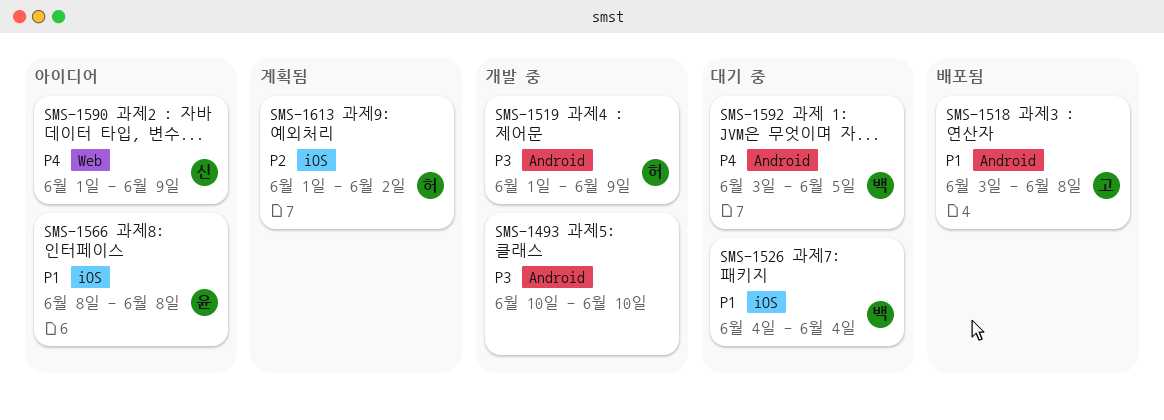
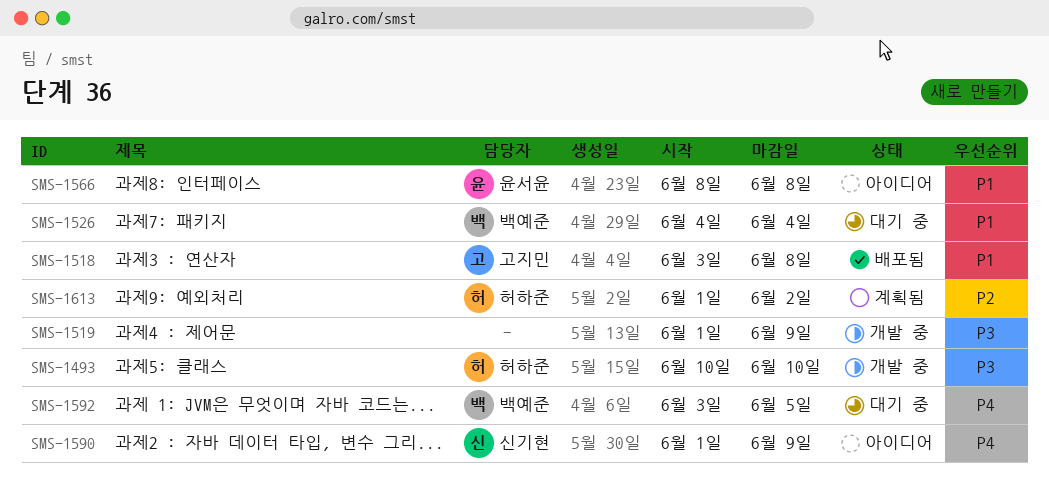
SMS-1493, owner: none -> 허하준
SMS-1519, owner: 허하준 -> none

